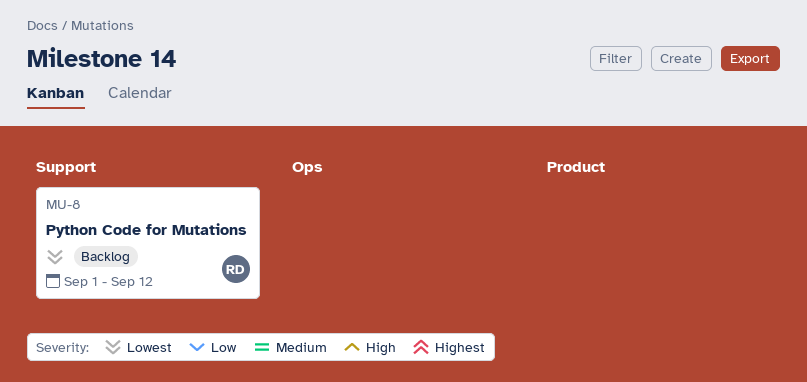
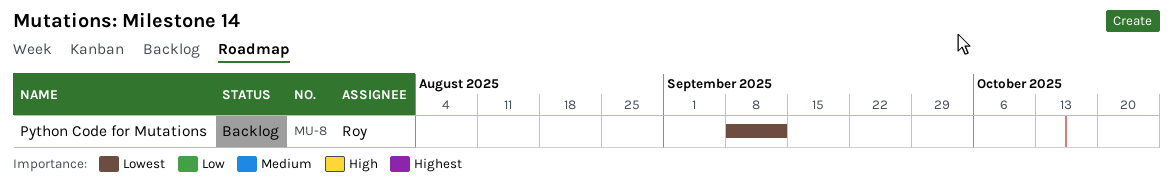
MU-8, start: Sep 1 -> Sep 8

